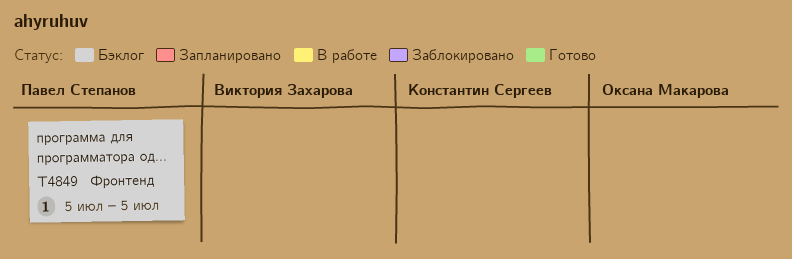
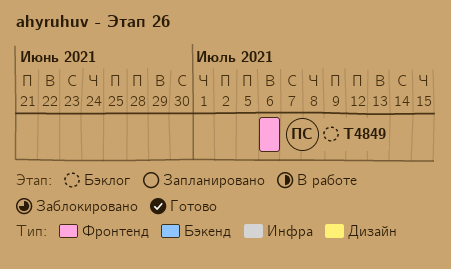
T4849, start: Jul 5 -> Jul 6
T4849, due: Jul 5 -> Jul 6

